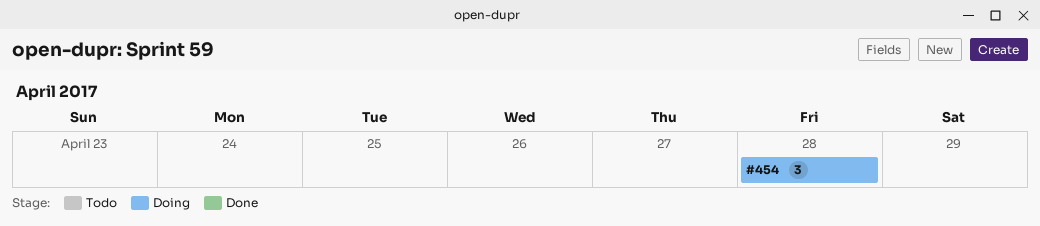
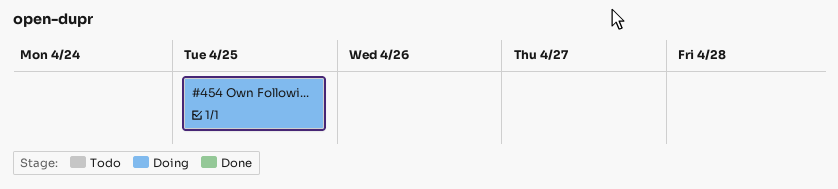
#454, due: Apr 28 -> Apr 25

